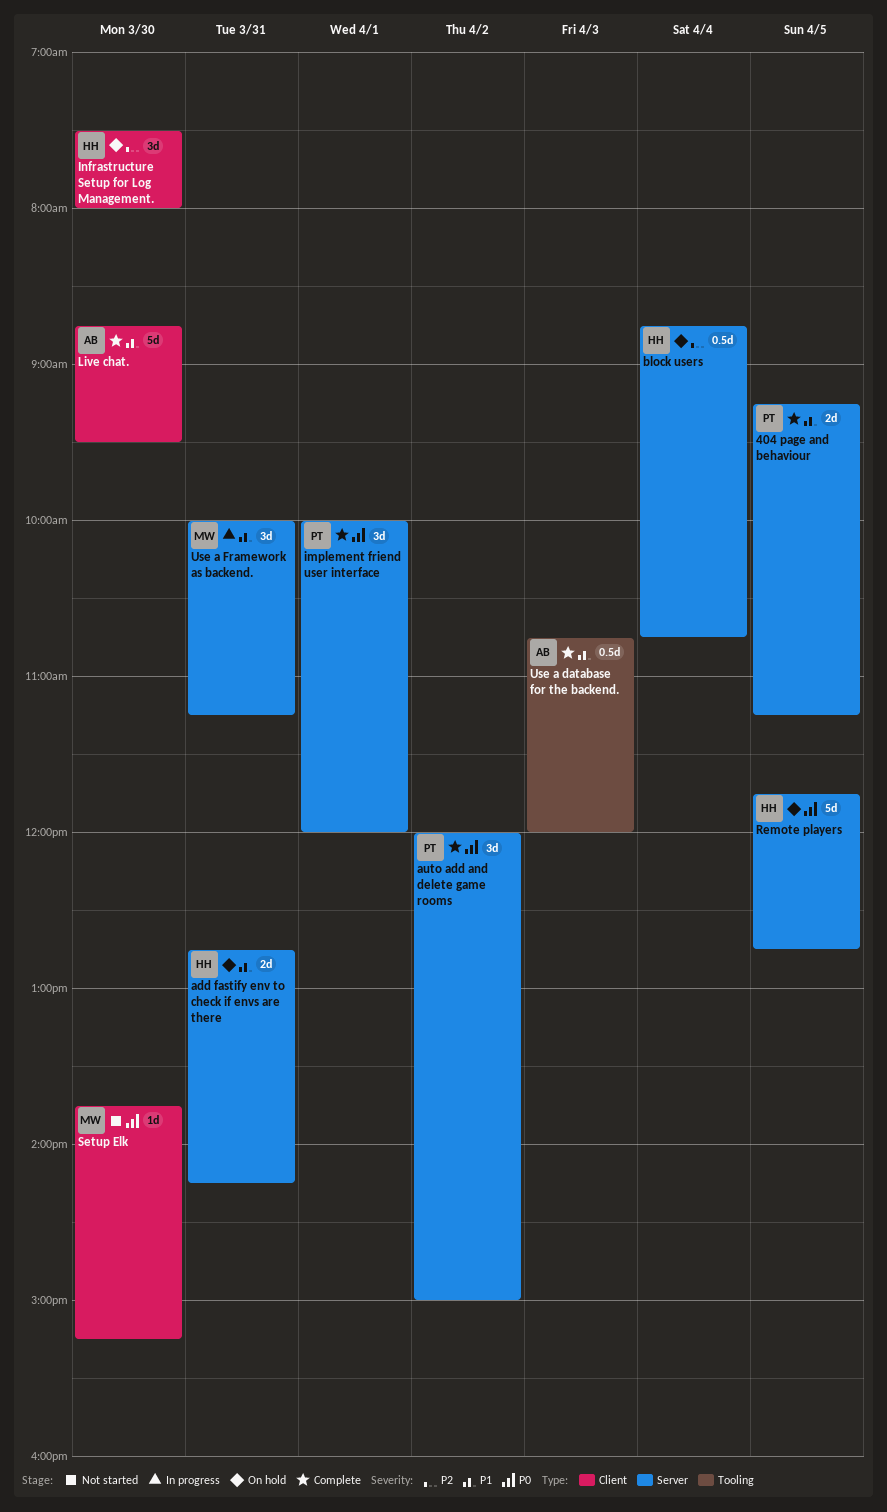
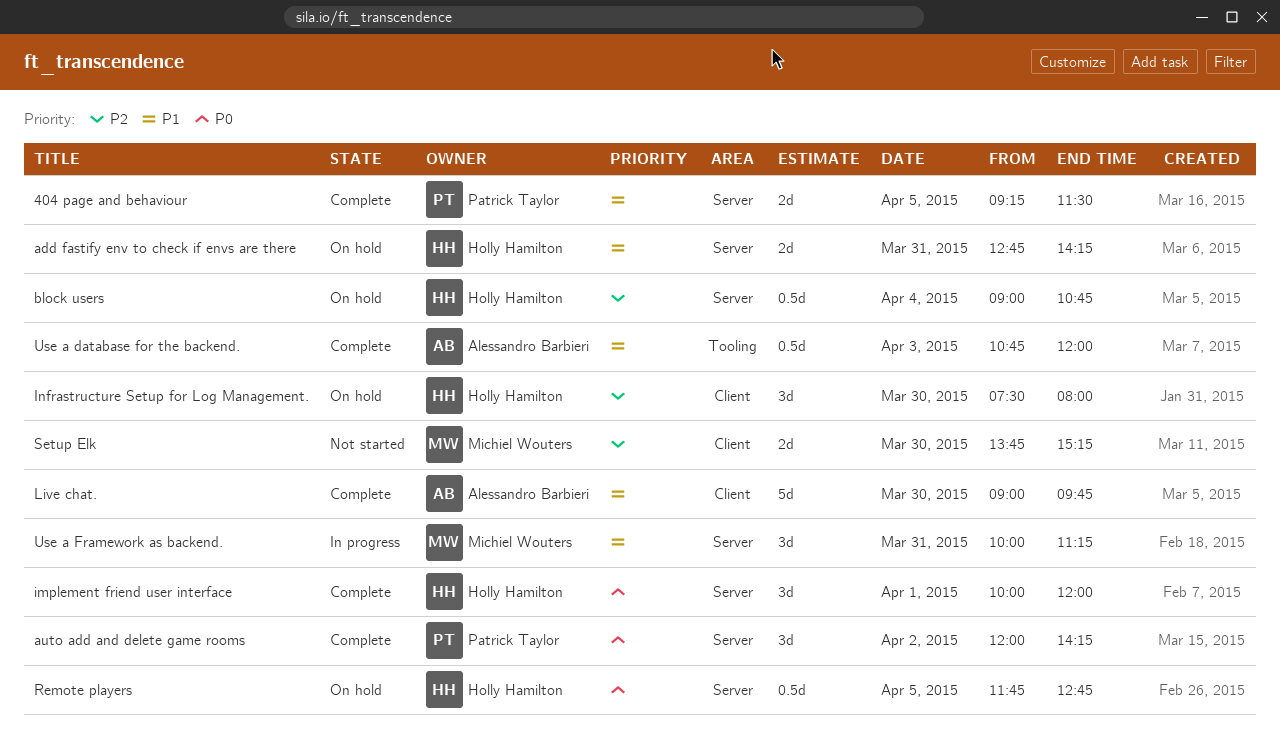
404 page and behaviour, ends: 11:15 -> 11:30
auto add and delete game rooms, ends: 15:00 -> 14:15
block users, begins: 08:45 -> 09:00
implement friend user interface, owner: Patrick Taylor -> Holly Hamilton
Live chat., begins: 08:45 -> 09:00
Live chat., ends: 09:30 -> 09:45
Remote players, estimate: 5d -> 0.5d
Setup Elk, priority: P0 -> P2
Setup Elk, estimate: 1d -> 2d

